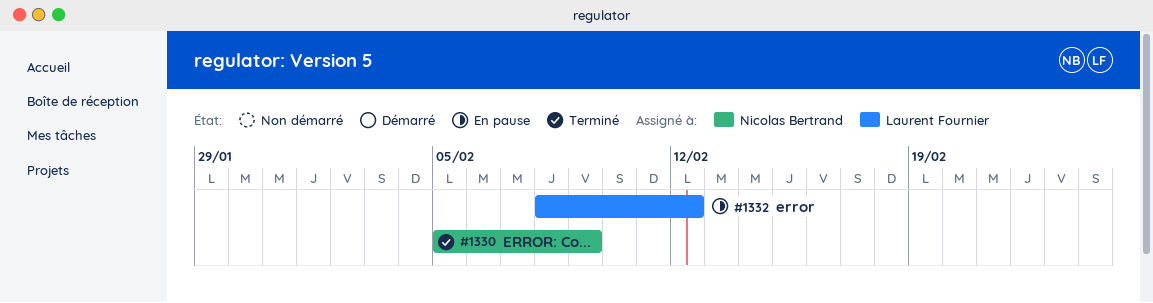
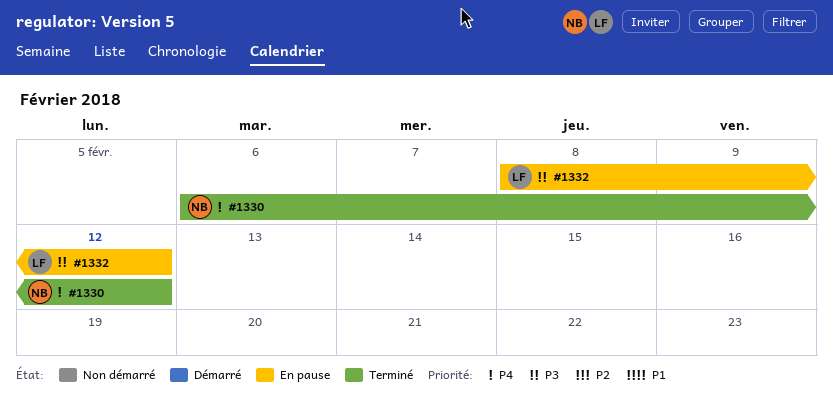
#1330, start: Feb 5 -> Feb 6
#1330, due: Feb 9 -> Feb 12

